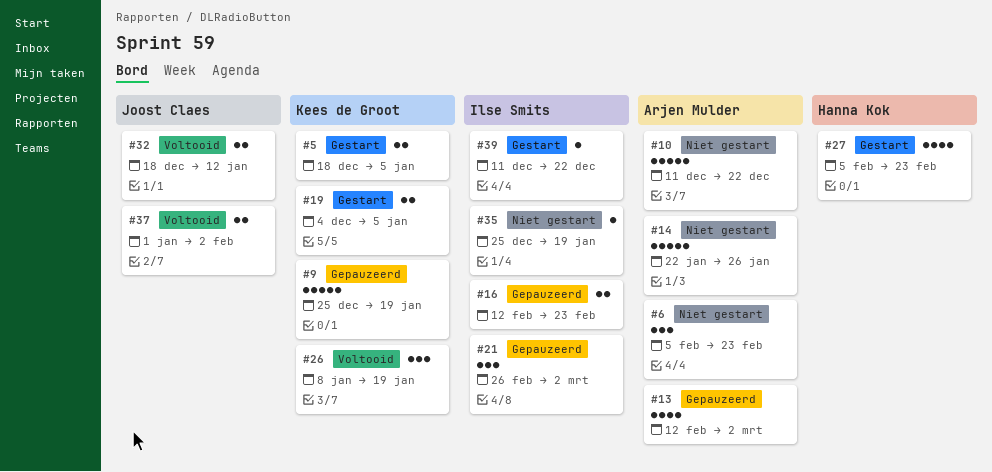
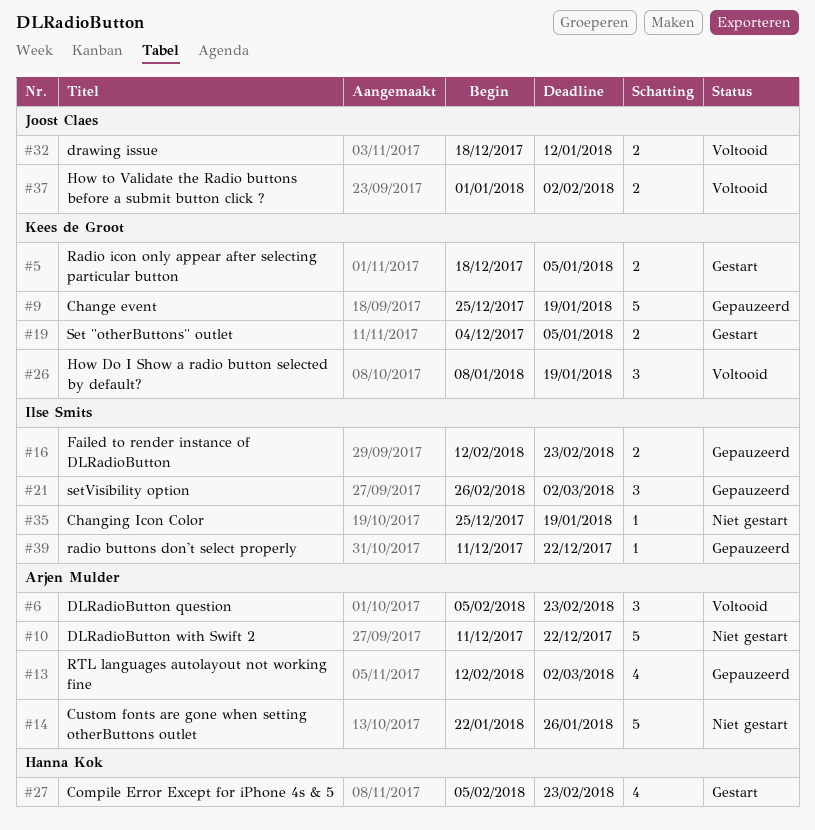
#6, status: Niet gestart -> Voltooid
#39, status: Gestart -> Gepauzeerd

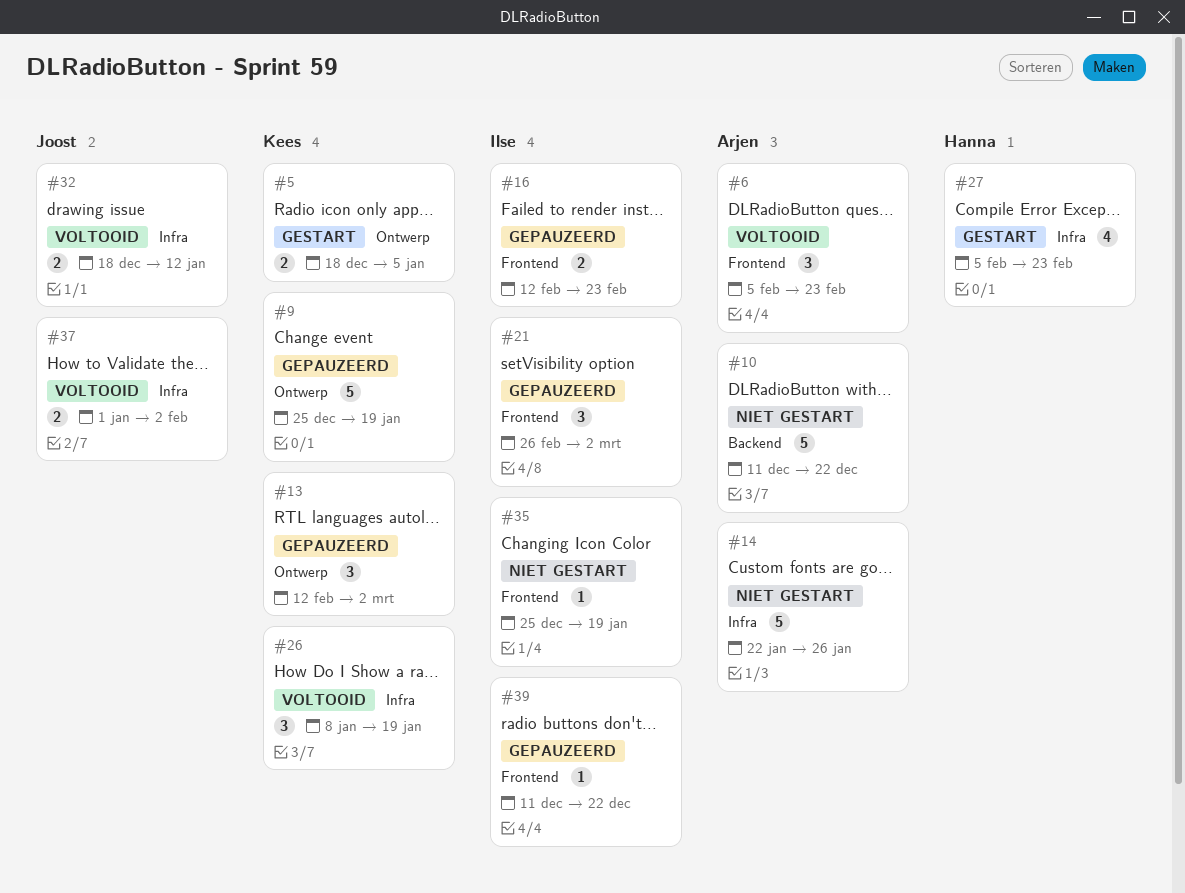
#13, owner: Arjen Mulder -> Kees de Groot
#13, estimate: 4 -> 3
#19: present -> none

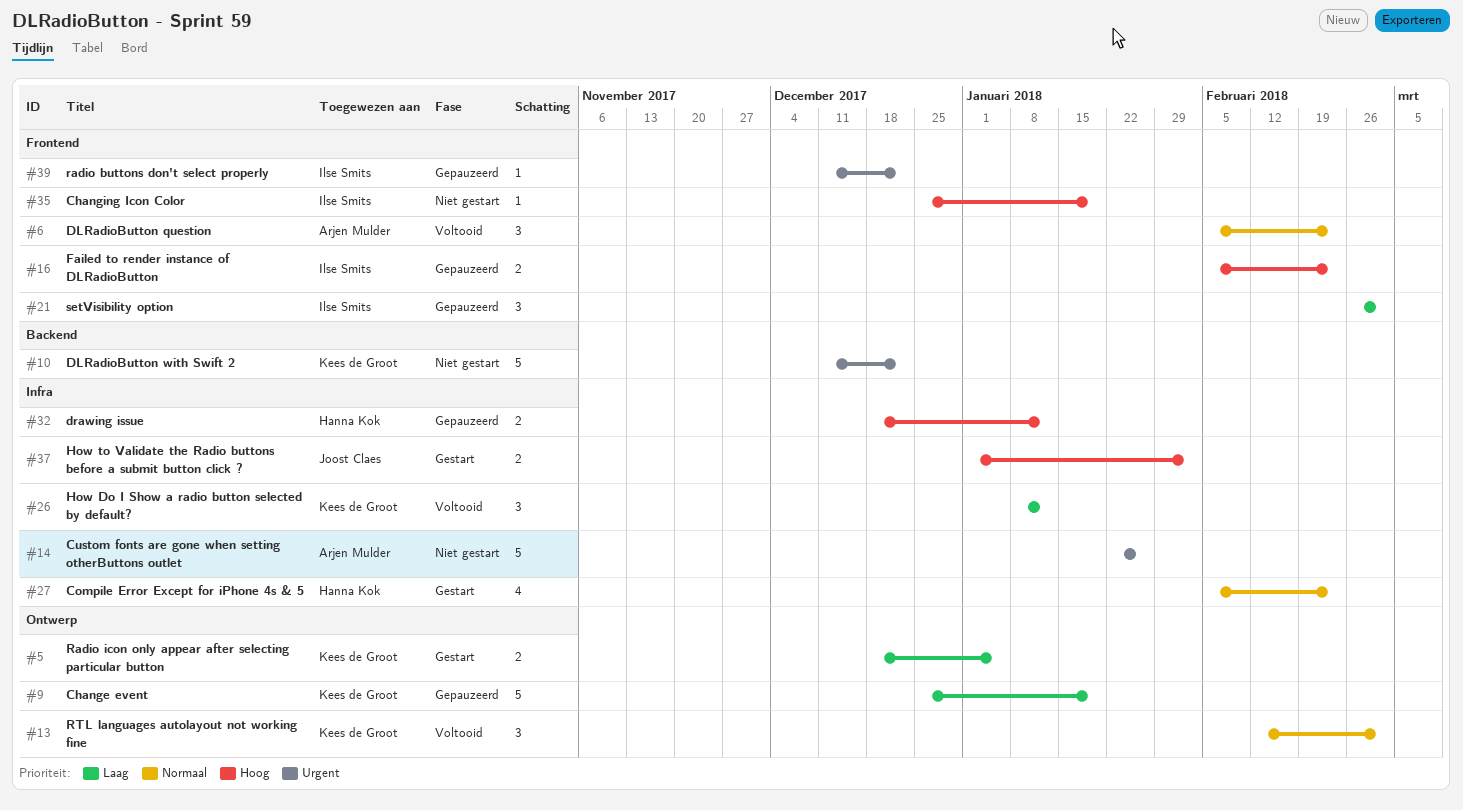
#10, owner: Arjen Mulder -> Kees de Groot
#13, status: Gepauzeerd -> Voltooid
#16, start: Feb 12 -> Feb 5
#26, due: Jan 19 -> Jan 12
#32, status: Voltooid -> Gepauzeerd
#32, owner: Joost Claes -> Hanna Kok
#37, status: Voltooid -> Gestart

